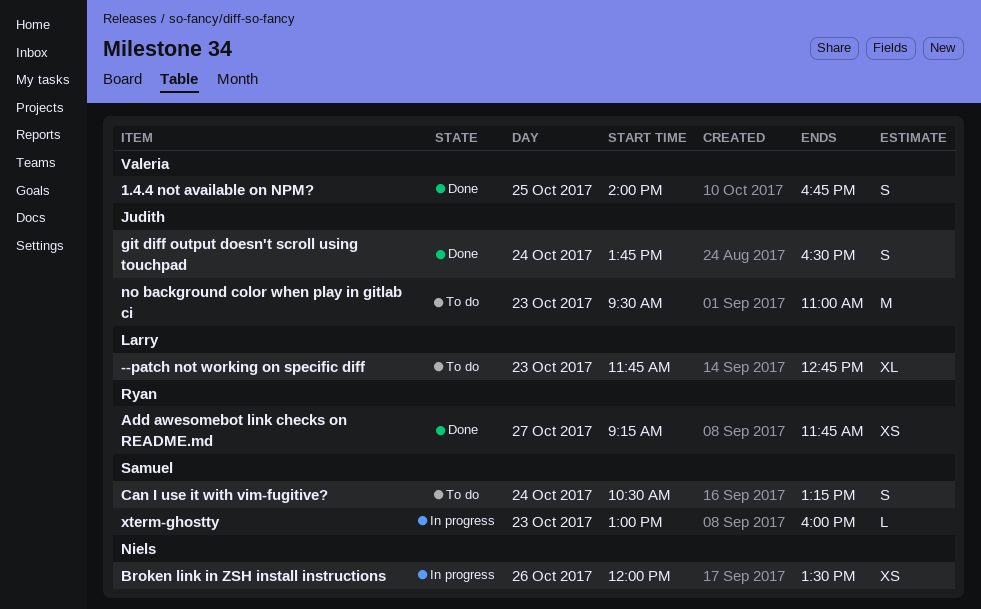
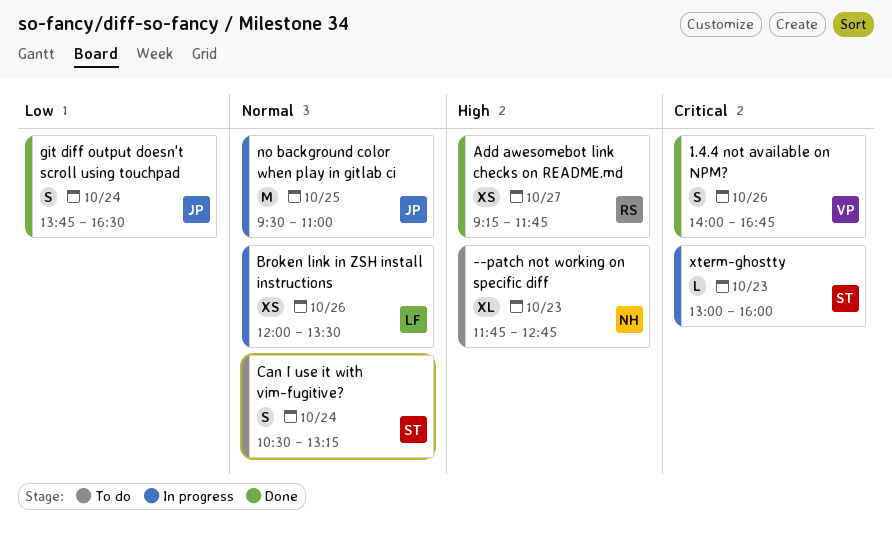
--patch not working on specific diff, owner: Larry -> Niels
1.4.4 not available on NPM?, day: Oct 25 -> Oct 26
Broken link in ZSH install instructions, owner: Niels -> Larry
no background color when play in gitlab ci, status: To do -> In progress
no background color when play in gitlab ci, day: Oct 23 -> Oct 25

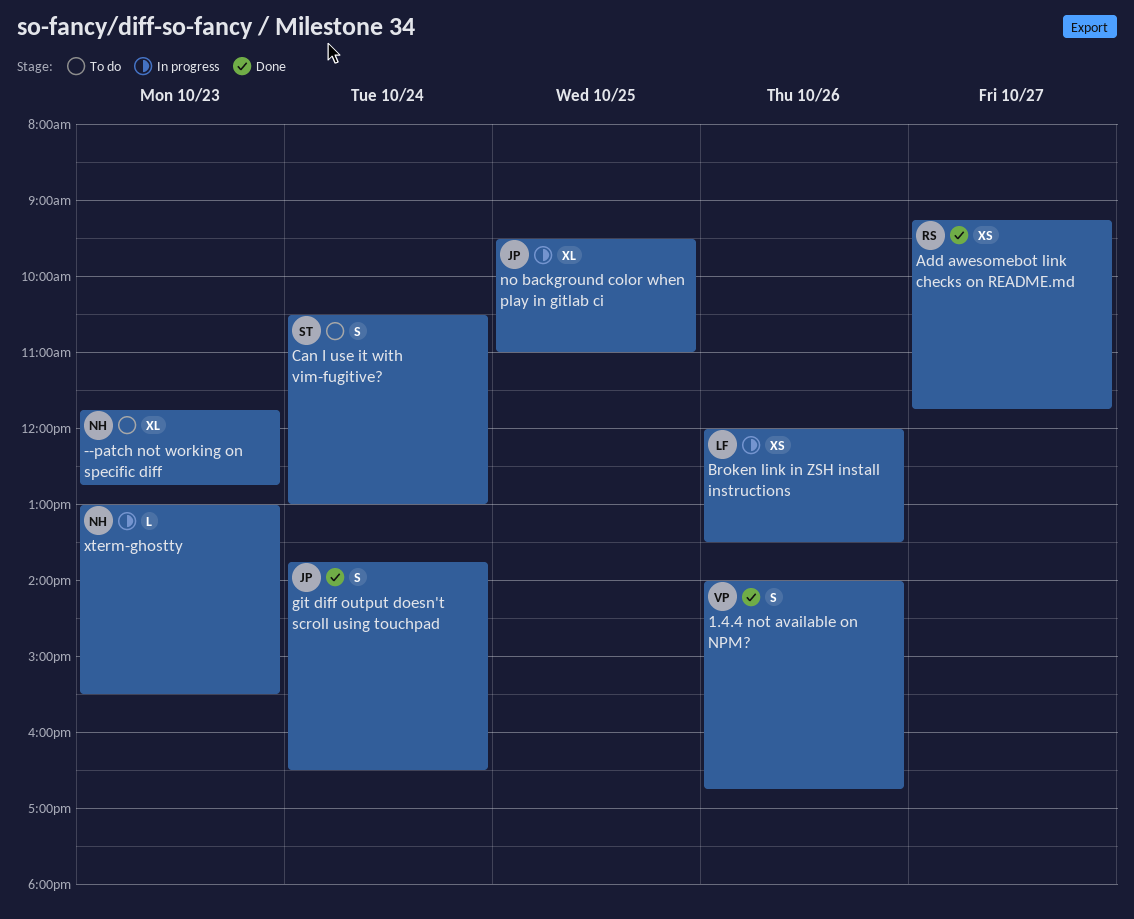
Can I use it with vim-fugitive?, ends: 13:15 -> 13:00
no background color when play in gitlab ci, estimate: M -> XL
xterm-ghostty, owner: ST -> NH
xterm-ghostty, ends: 16:00 -> 15:30

